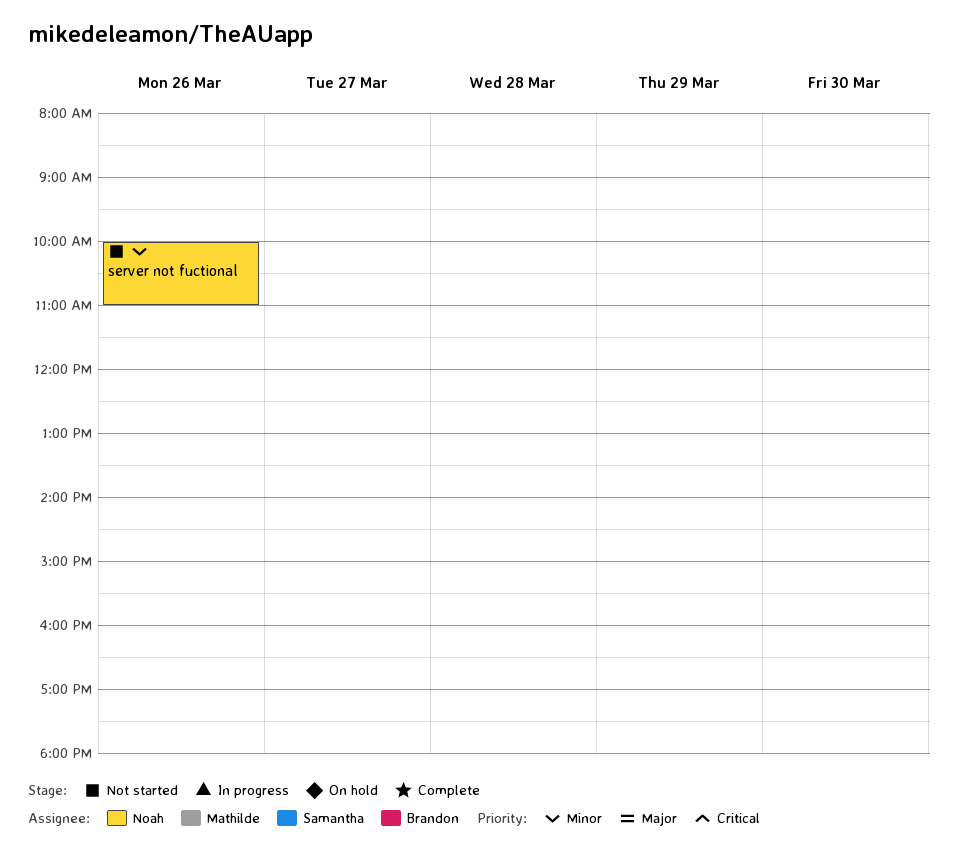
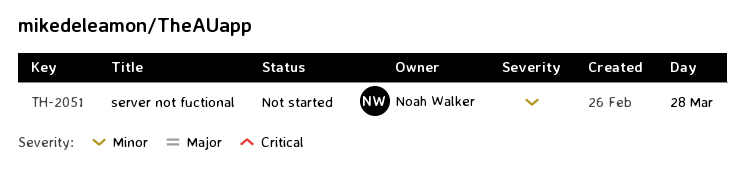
server not fuctional, day: Mar 26 -> Mar 28

